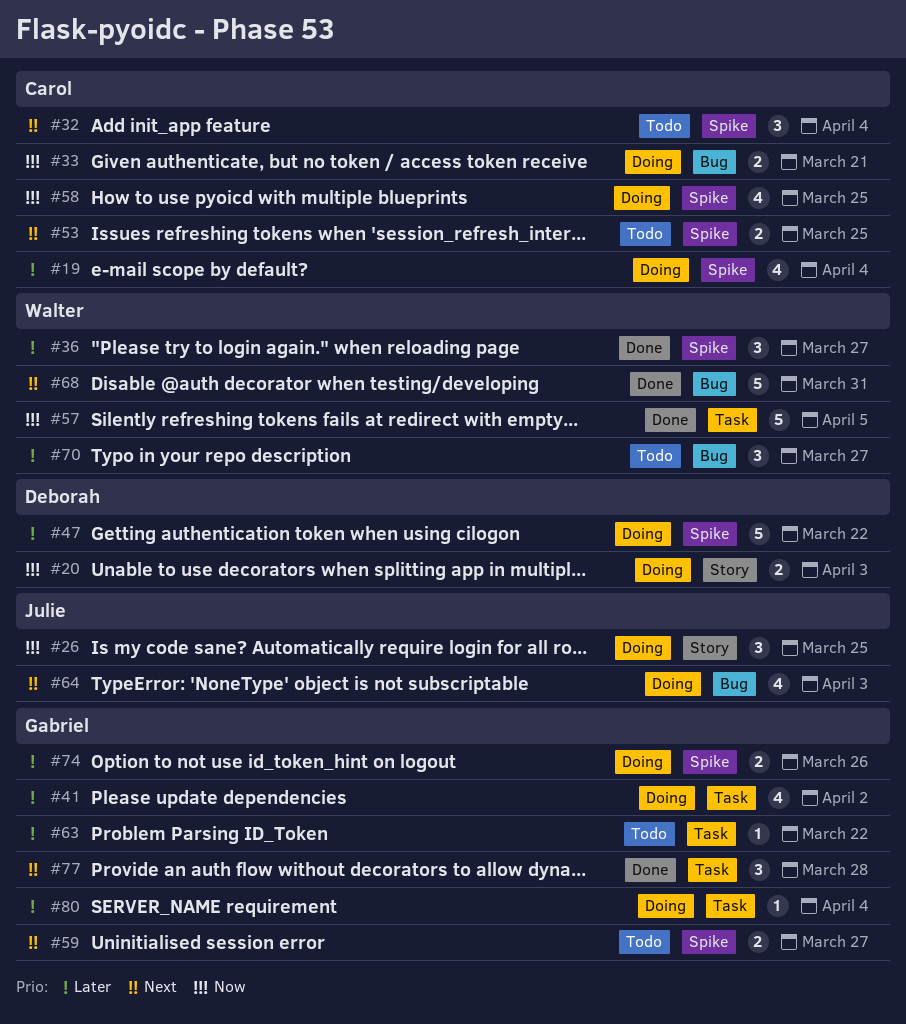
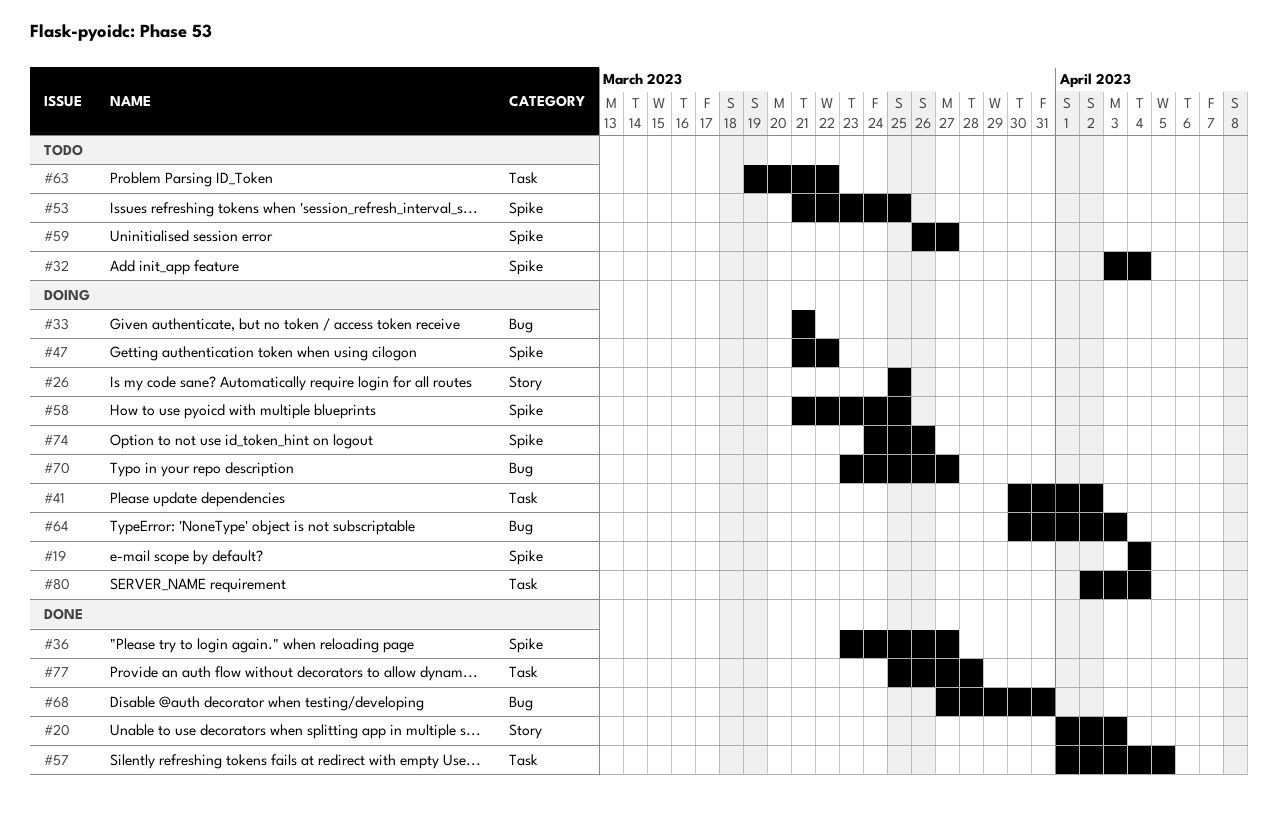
#20, status: Doing -> Done
#70, status: Todo -> Doing

